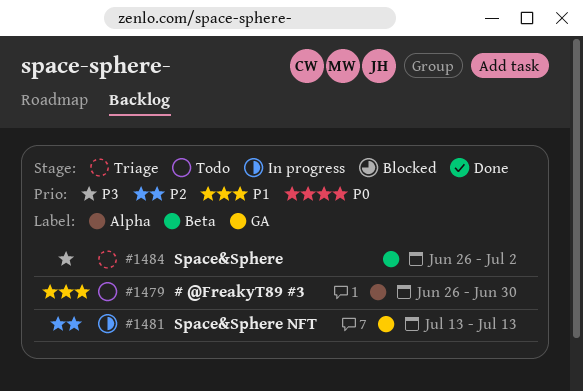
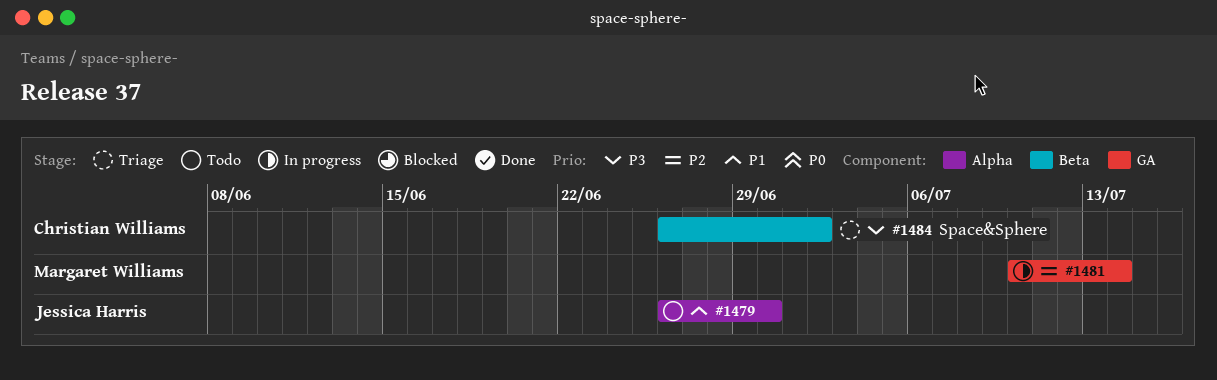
#1481, start: Jul 13 -> Jul 10
#1481, due: Jul 13 -> Jul 14

